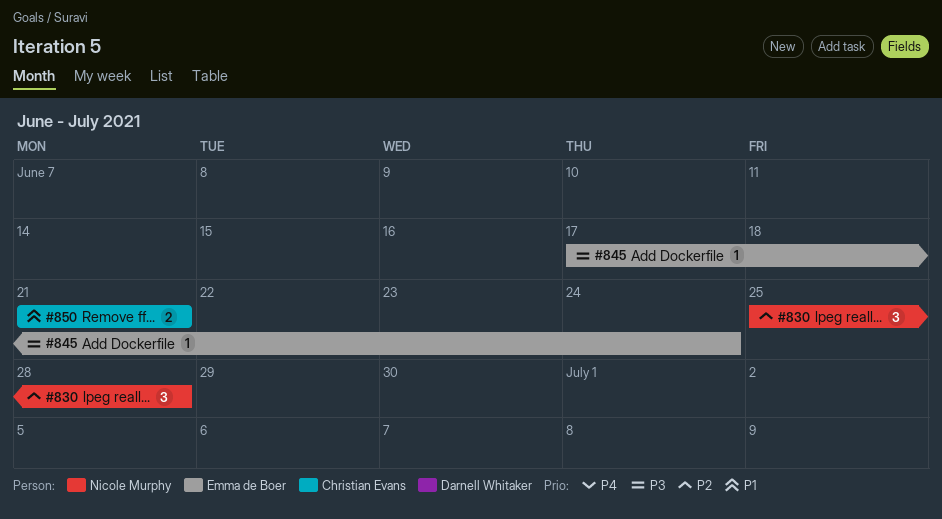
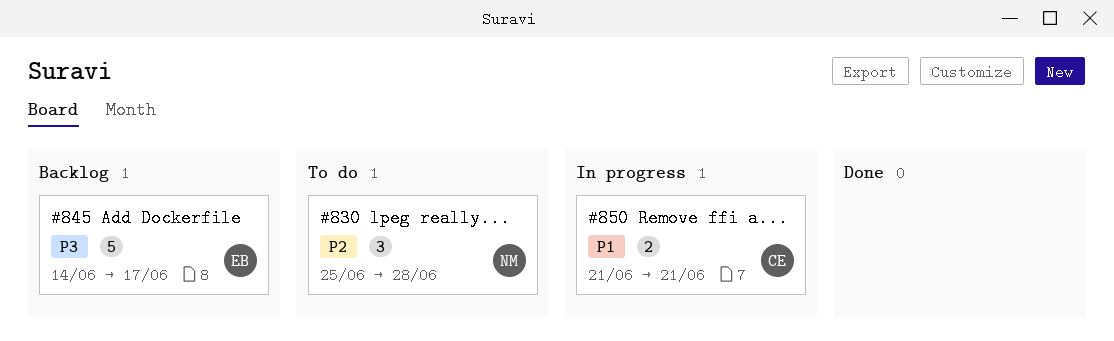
#845, estimate: 1 -> 5
#845, start: Jun 17 -> Jun 14
#845, due: Jun 24 -> Jun 17

